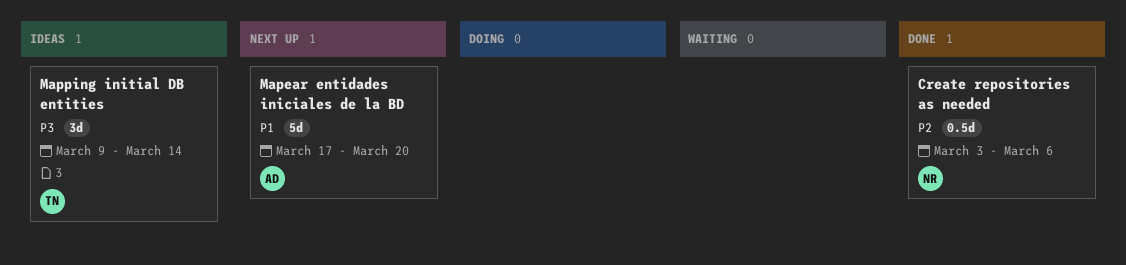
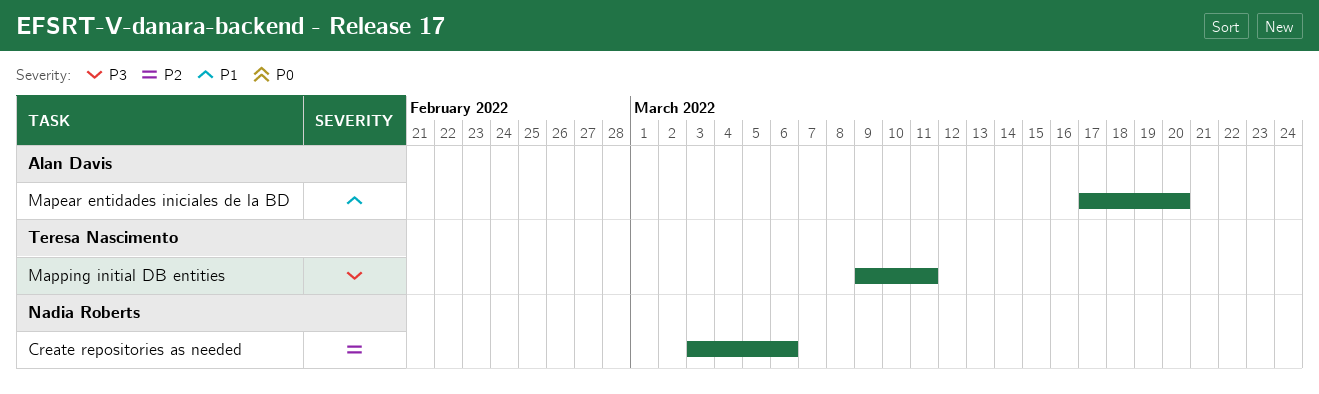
Mapping initial DB entities, due: Mar 14 -> Mar 11

